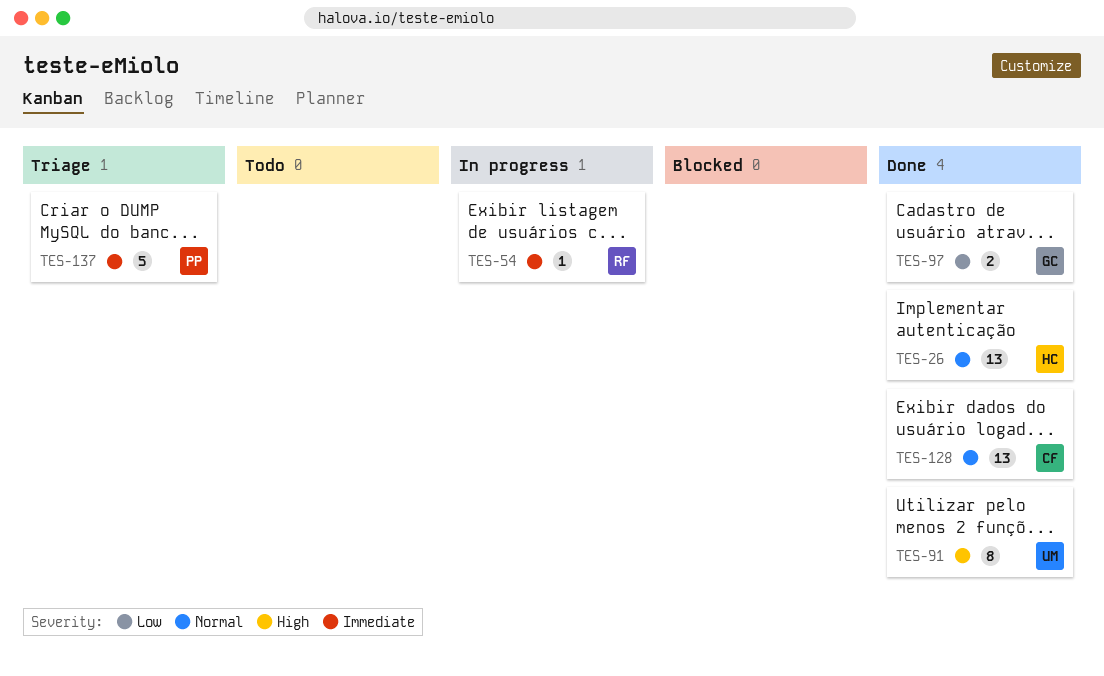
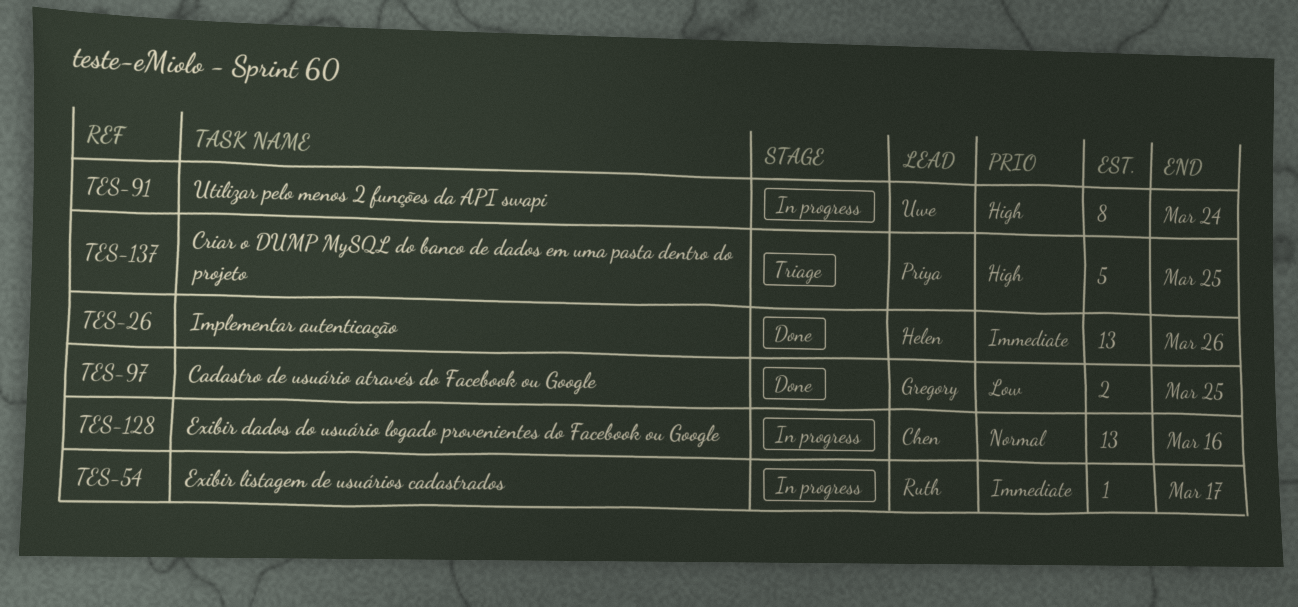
TES-26, priority: Normal -> Immediate
TES-91, status: Done -> In progress
TES-128, status: Done -> In progress
TES-137, priority: Immediate -> High

